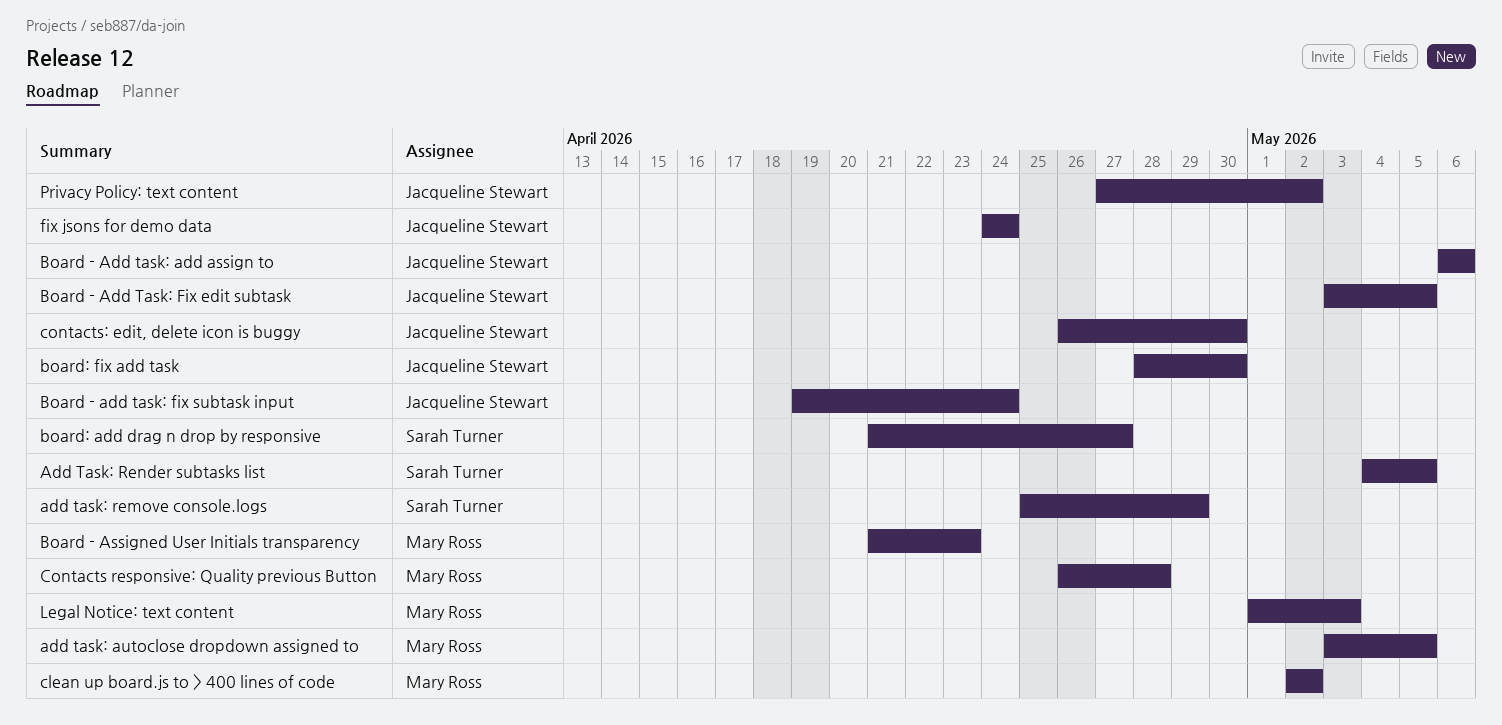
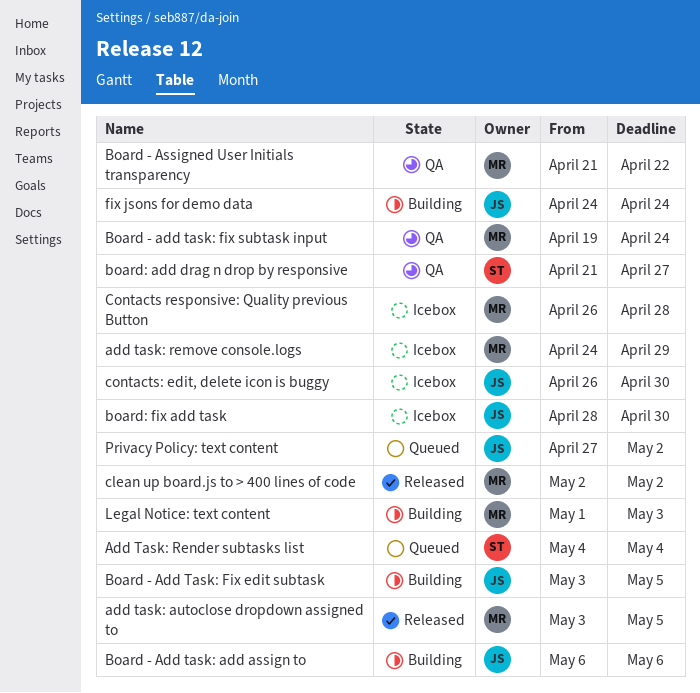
add task: remove console.logs, owner: Sarah Turner -> Mary Ross
add task: remove console.logs, start: Apr 25 -> Apr 24
Add Task: Render subtasks list, due: May 5 -> May 4
Board - add task: fix subtask input, owner: Jacqueline Stewart -> Mary Ross
Board - Assigned User Initials transparency, due: Apr 23 -> Apr 22

